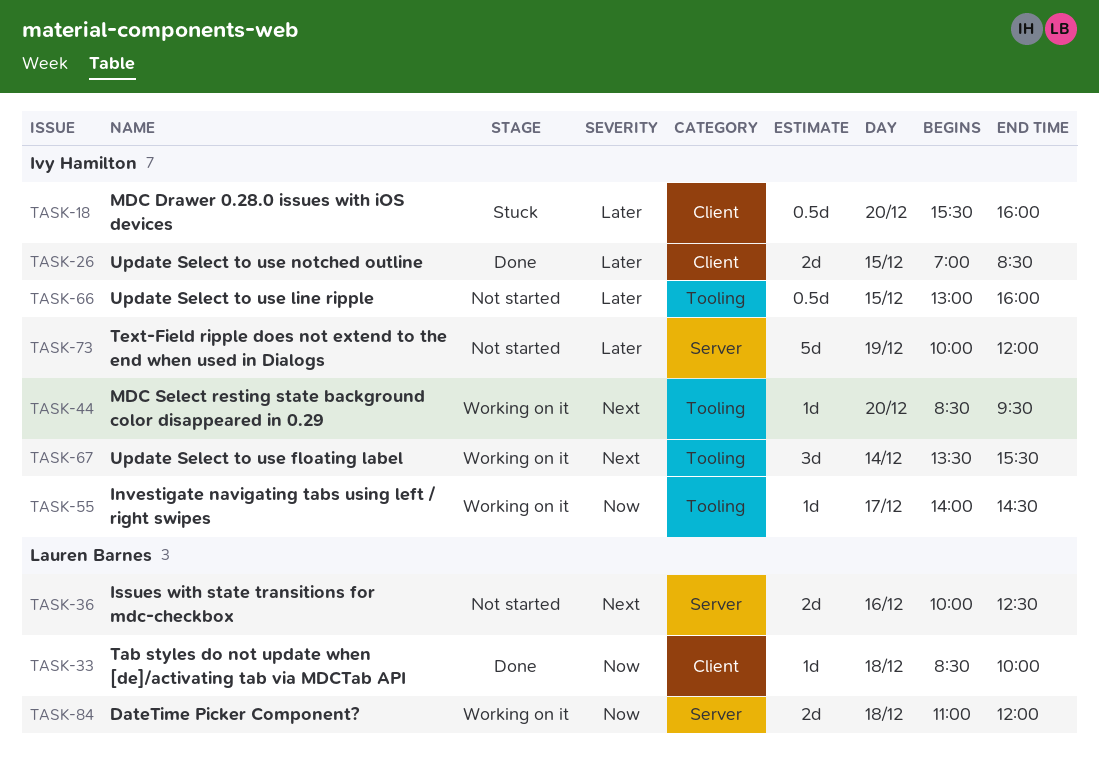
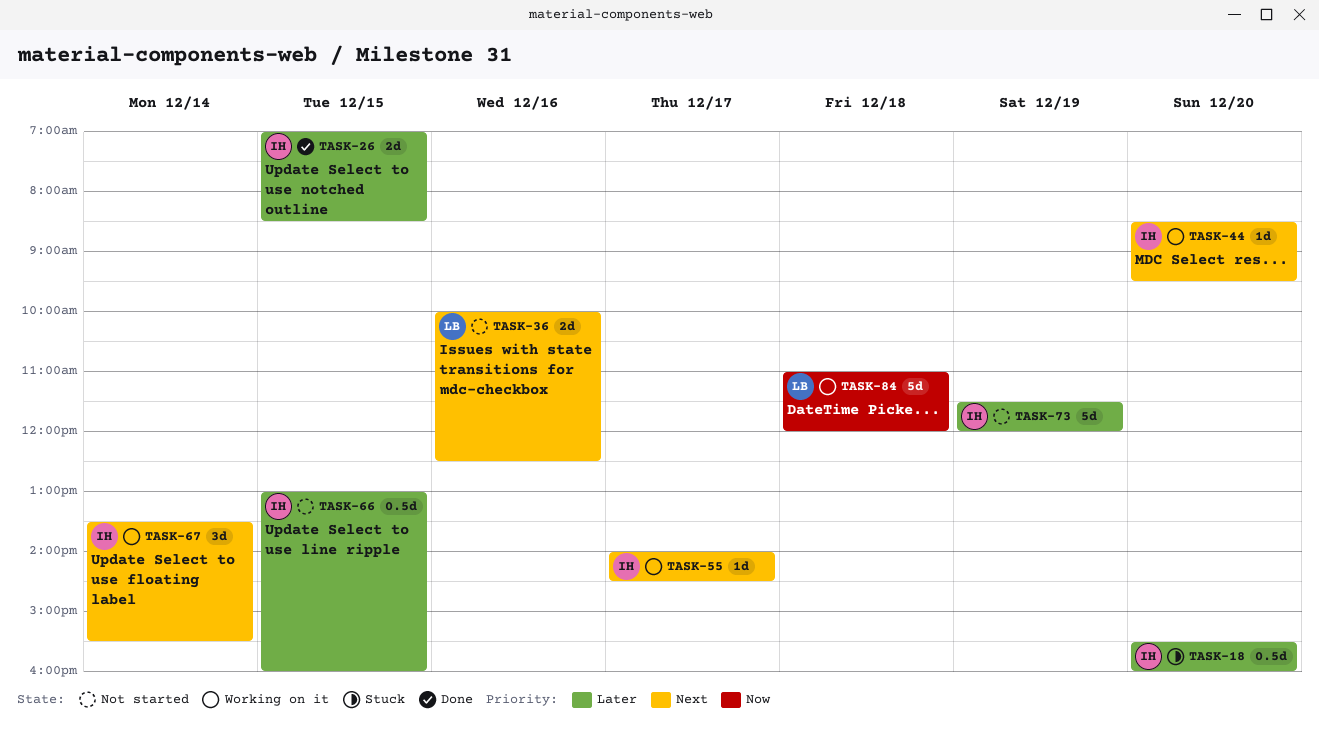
TASK-33: present -> none
TASK-55, priority: Now -> Next
TASK-73, begins: 10:00 -> 11:30
TASK-84, estimate: 2d -> 5d

